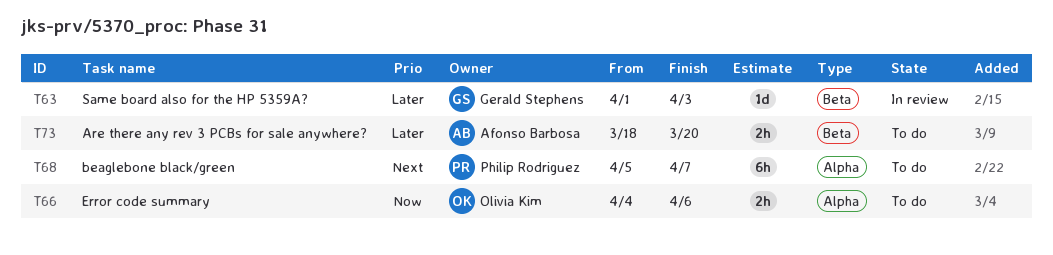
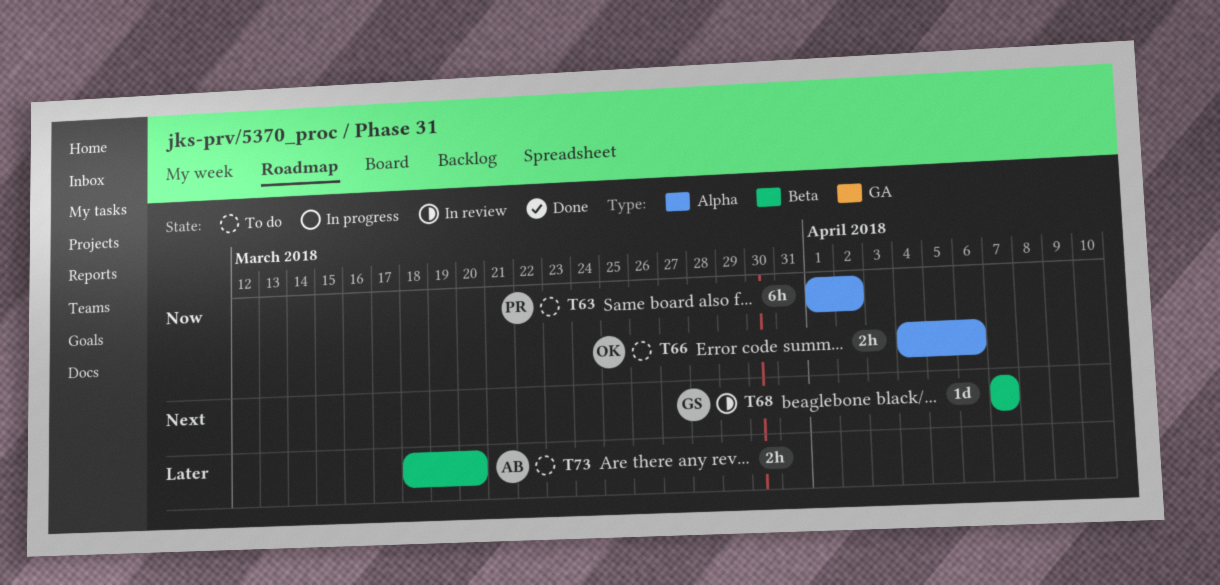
T63, status: In review -> To do
T63, owner: Gerald Stephens -> Philip Rodriguez
T63, priority: Later -> Now
T63, label: Beta -> Alpha
T63, estimate: 1d -> 6h
T63, due: Apr 3 -> Apr 2
T68, status: To do -> In review
T68, owner: Philip Rodriguez -> Gerald Stephens
T68, label: Alpha -> Beta
T68, estimate: 6h -> 1d
T68, start: Apr 5 -> Apr 7

